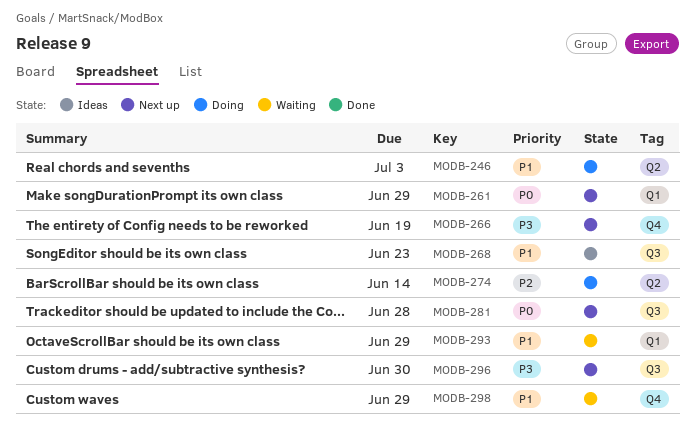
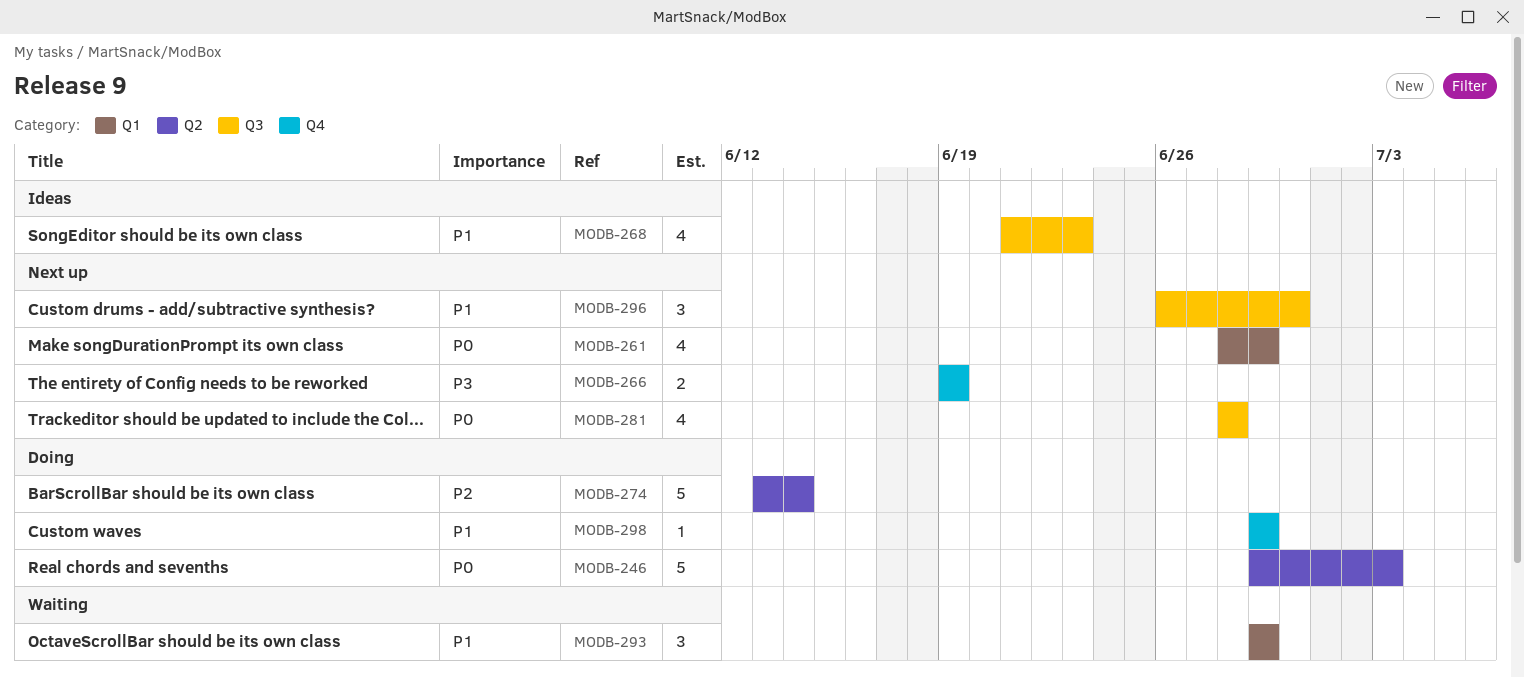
MODB-246, priority: P1 -> P0
MODB-296, priority: P3 -> P1
MODB-298, status: Waiting -> Doing

